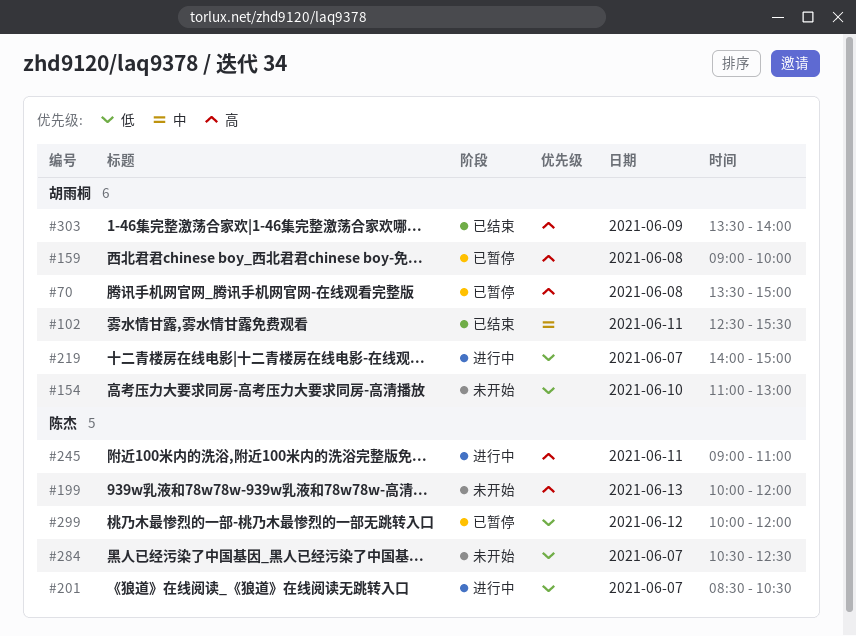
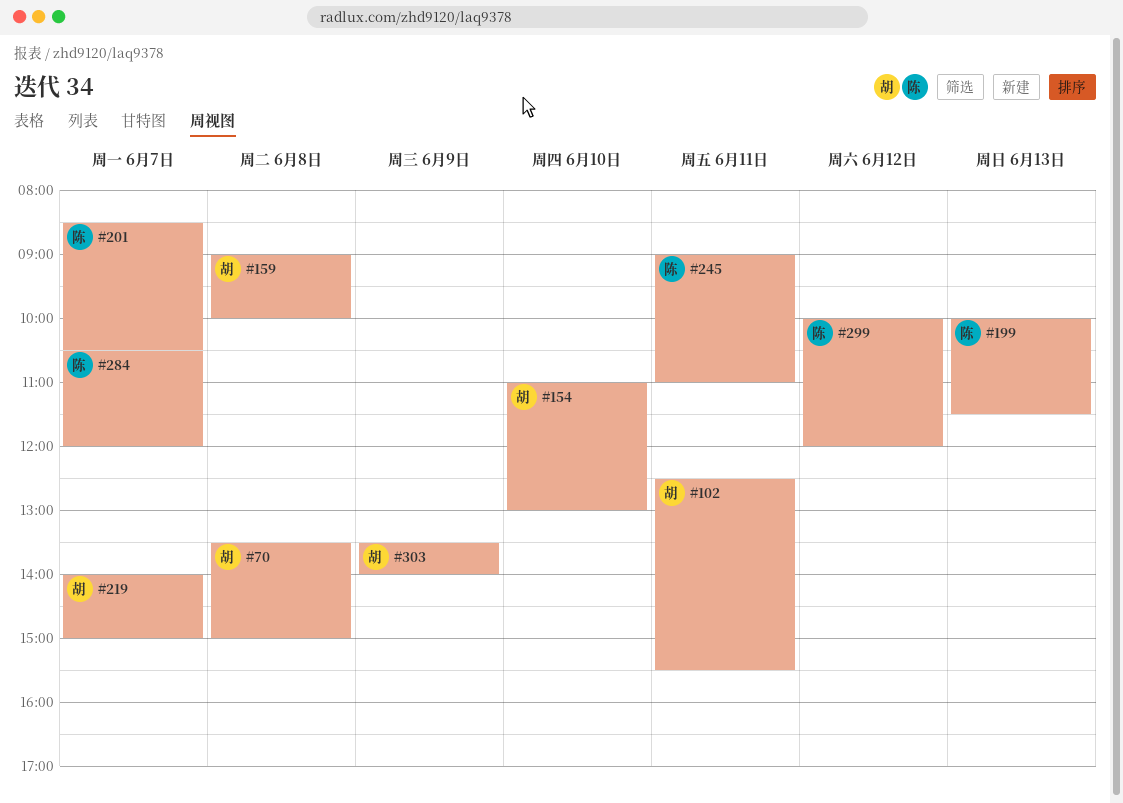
#199, ends: 12:00 -> 11:30
#284, ends: 12:30 -> 12:00

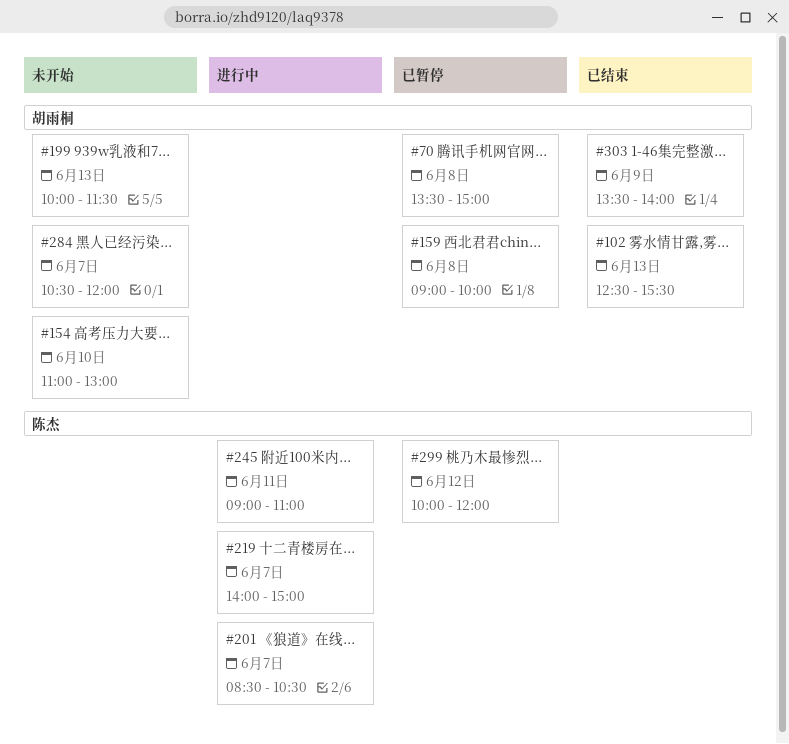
#102, day: Jun 11 -> Jun 13
#199, owner: 陈杰 -> 胡雨桐
#219, owner: 胡雨桐 -> 陈杰
#284, owner: 陈杰 -> 胡雨桐

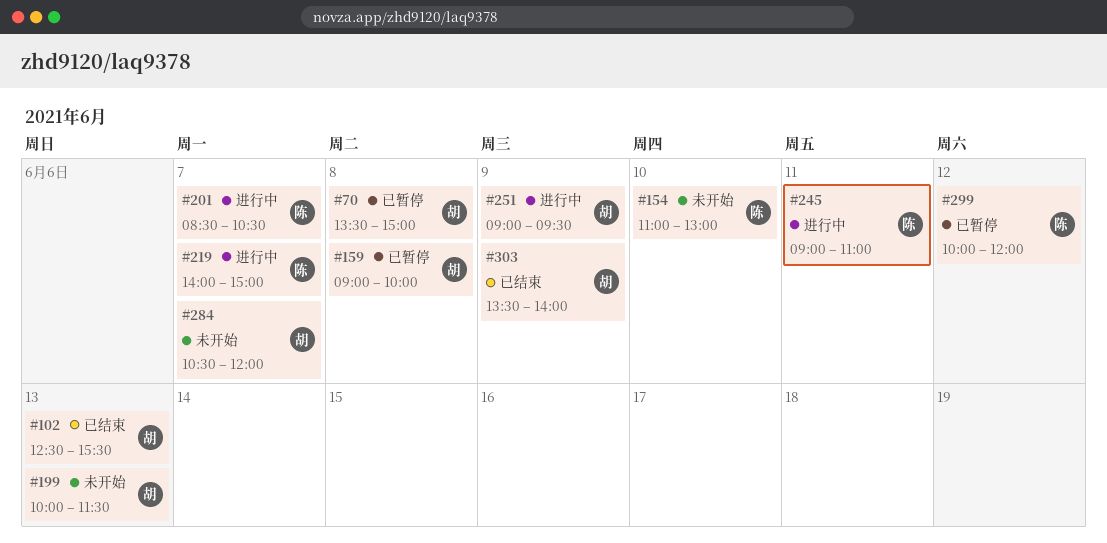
#154, owner: 胡雨桐 -> 陈杰
#251: none -> present

